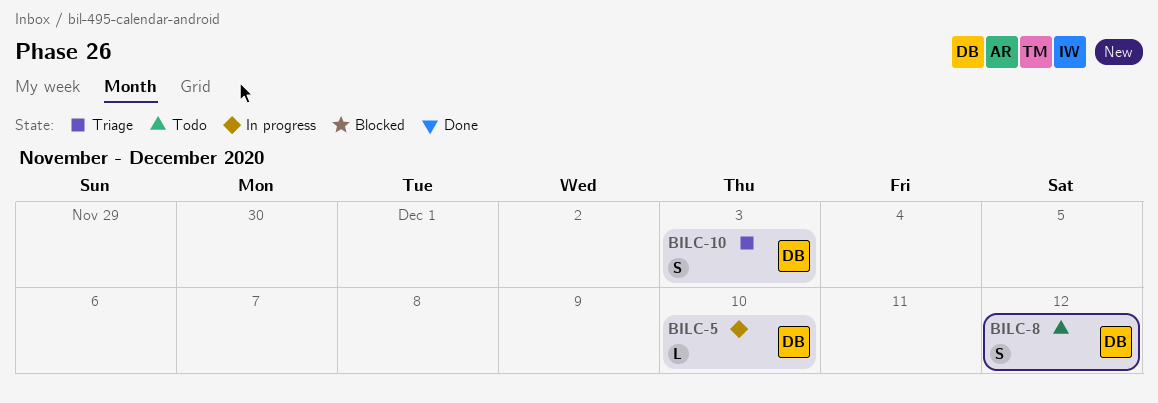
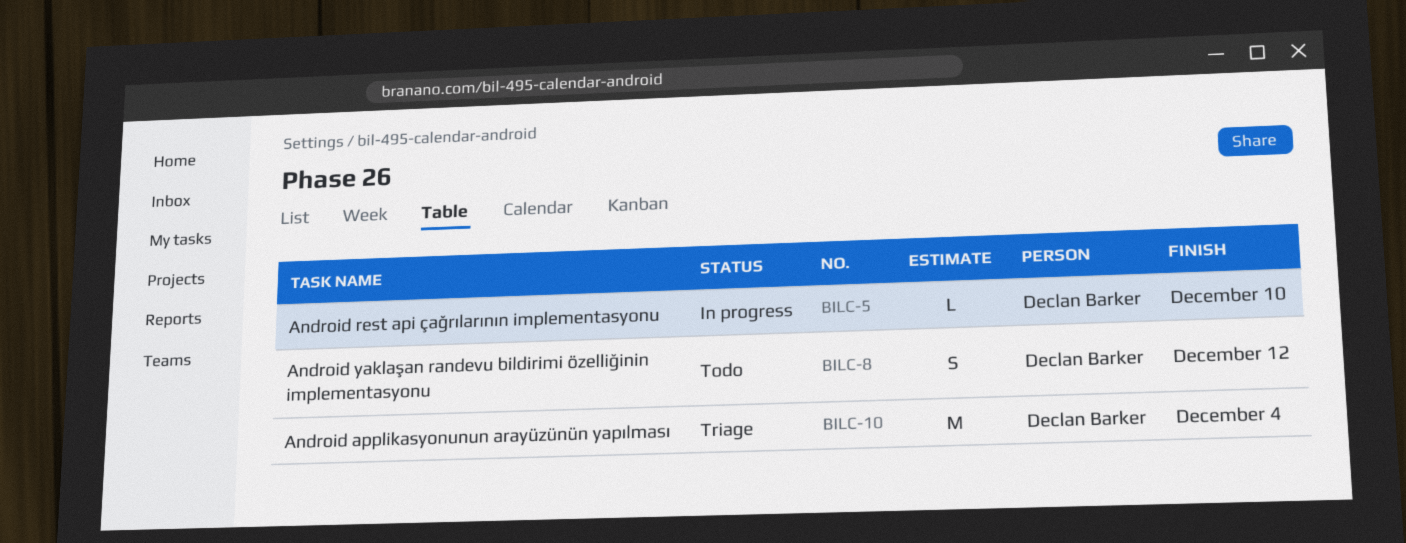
BILC-10, estimate: S -> M
BILC-10, due: Dec 3 -> Dec 4

